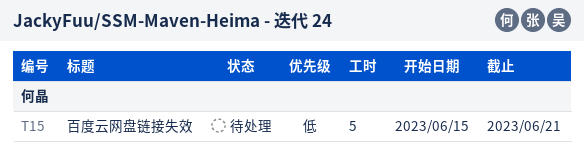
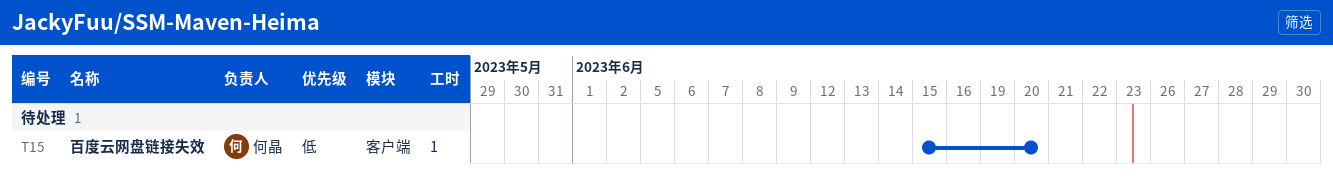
T15, estimate: 5 -> 1
T15, due: Jun 21 -> Jun 20

